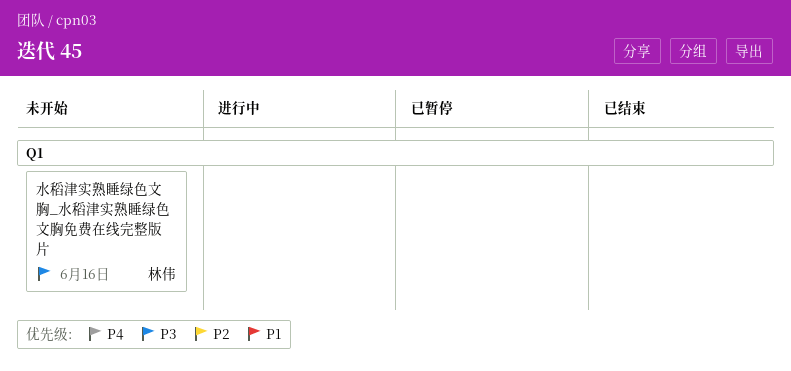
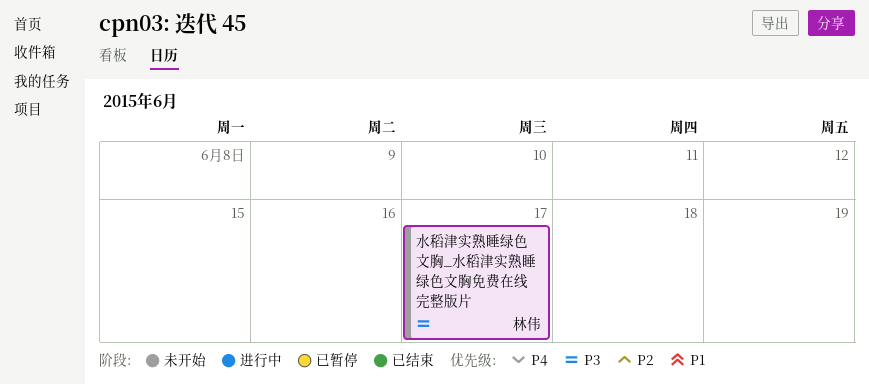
水稻津实熟睡绿色文胸_水稻津实熟睡绿色文胸免费在线完整版片, due: Jun 16 -> Jun 17

